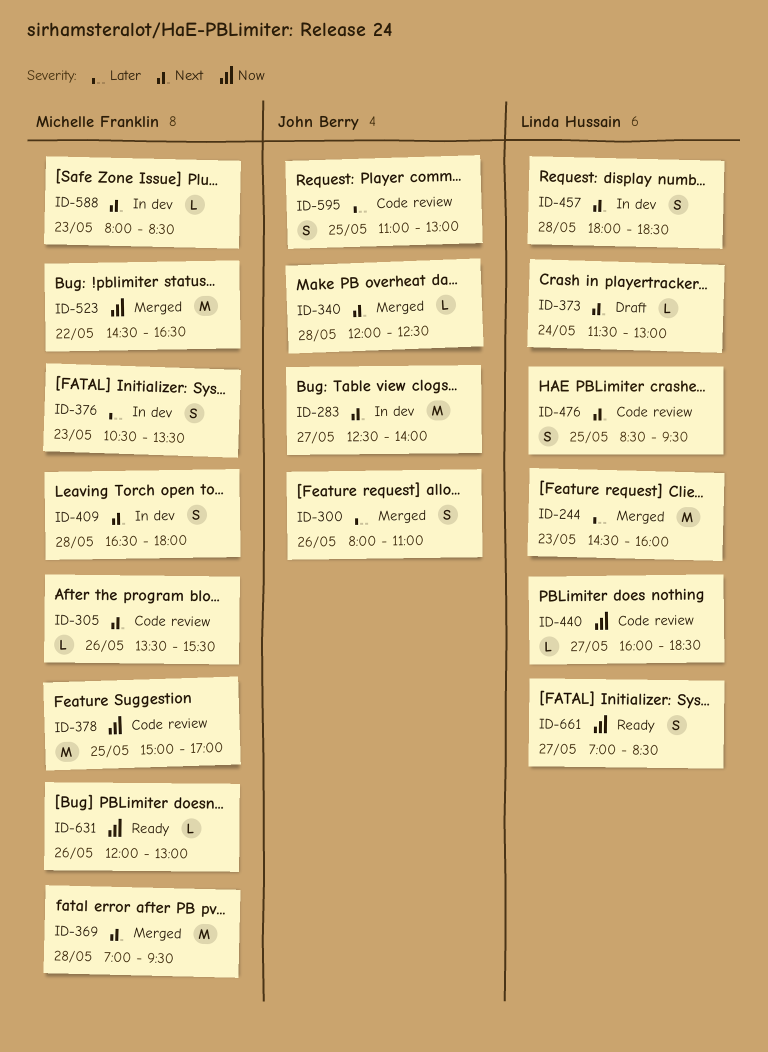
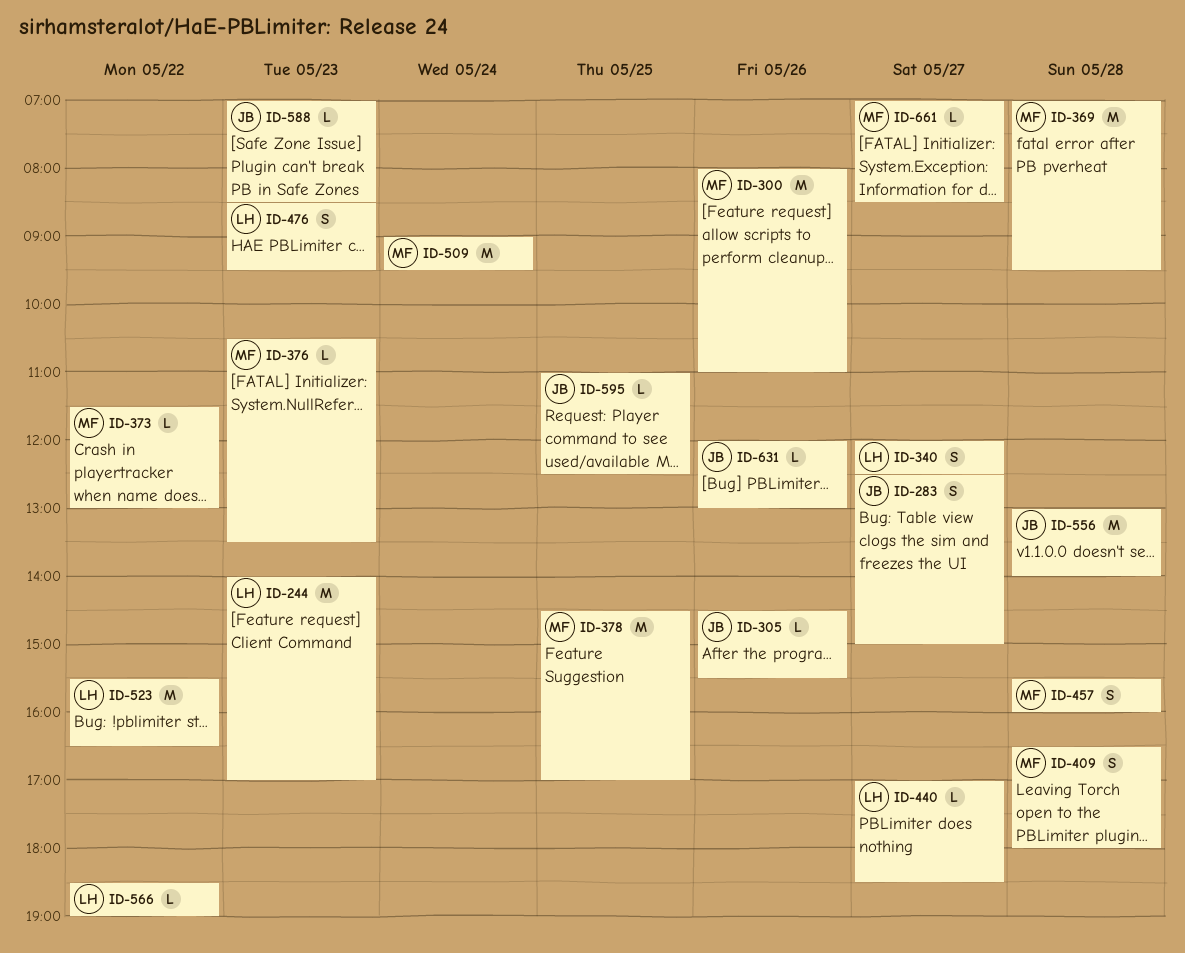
ID-244, begins: 14:30 -> 14:00
ID-244, ends: 16:00 -> 17:00
ID-283, estimate: M -> S
ID-283, ends: 14:00 -> 15:00
ID-300, owner: John Berry -> Michelle Franklin
ID-300, estimate: S -> M
ID-305, owner: Michelle Franklin -> John Berry
ID-305, begins: 13:30 -> 14:30
ID-340, owner: John Berry -> Linda Hussain
ID-340, estimate: L -> S
ID-340, day: May 28 -> May 27
ID-373, owner: Linda Hussain -> Michelle Franklin
ID-373, day: May 24 -> May 22
ID-376, estimate: S -> L
ID-378, begins: 15:00 -> 14:30
ID-440, begins: 16:00 -> 17:00
ID-457, owner: Linda Hussain -> Michelle Franklin
ID-457, begins: 18:00 -> 15:30
ID-457, ends: 18:30 -> 16:00
ID-476, day: May 25 -> May 23
ID-509: none -> present
ID-523, owner: Michelle Franklin -> Linda Hussain
ID-523, begins: 14:30 -> 15:30
ID-556: none -> present
ID-566: none -> present
ID-588, owner: Michelle Franklin -> John Berry
ID-588, begins: 08:00 -> 07:00
ID-595, estimate: S -> L
ID-595, ends: 13:00 -> 12:30
ID-631, owner: Michelle Franklin -> John Berry
ID-661, owner: Linda Hussain -> Michelle Franklin
ID-661, estimate: S -> L

